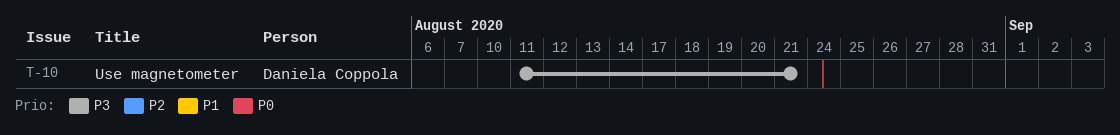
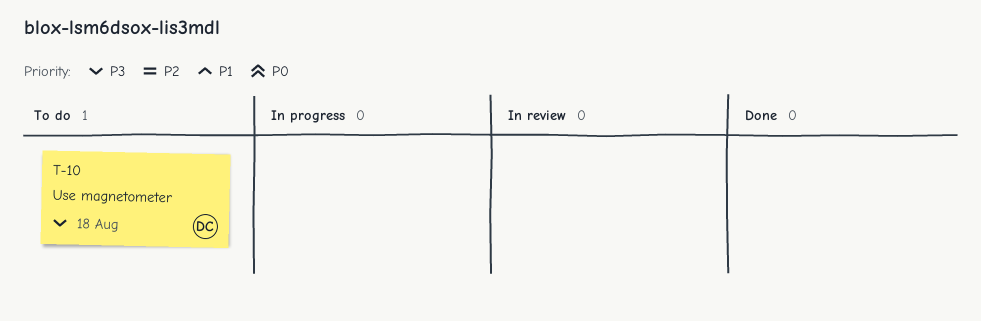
T-10, due: Aug 21 -> Aug 18

